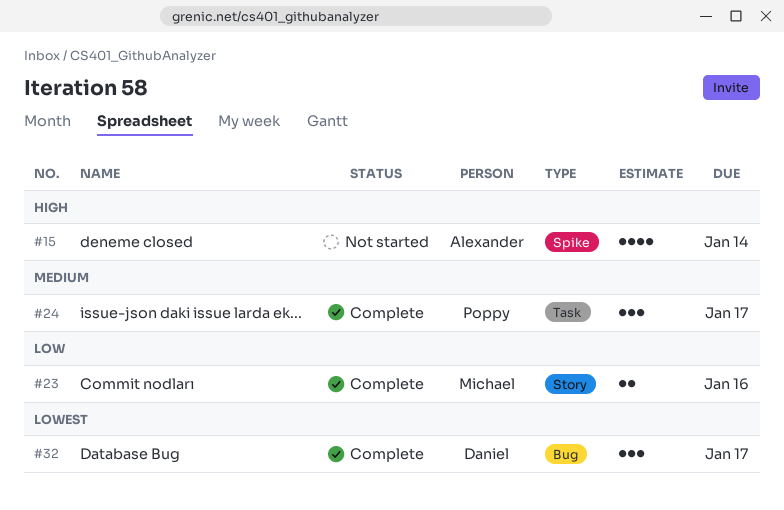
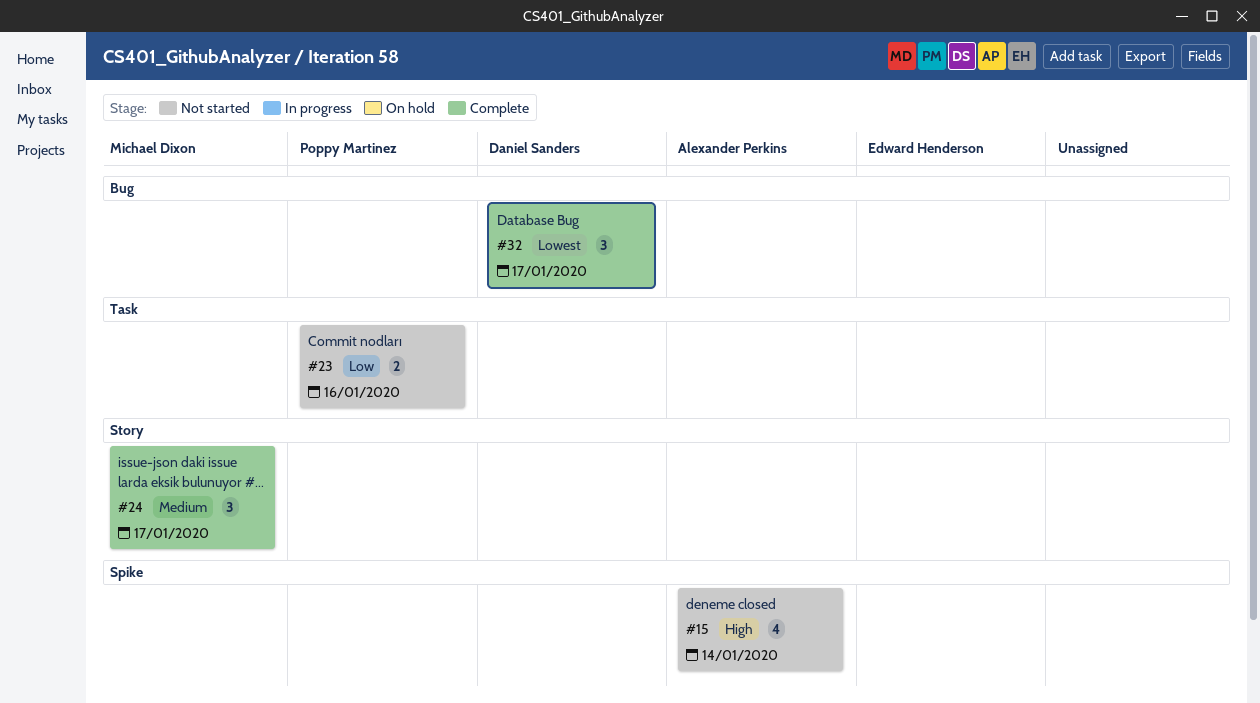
#23, status: Complete -> Not started
#23, owner: Michael Dixon -> Poppy Martinez
#23, label: Story -> Task
#24, owner: Poppy Martinez -> Michael Dixon
#24, label: Task -> Story

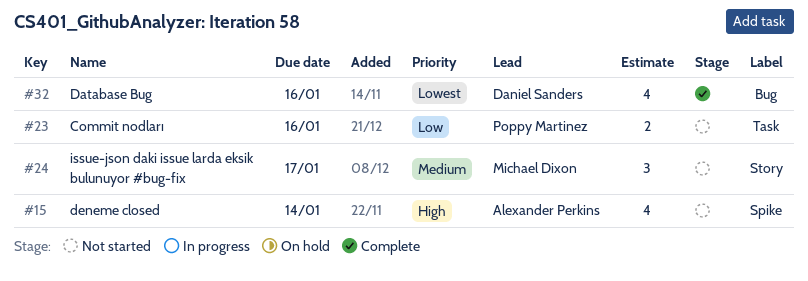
#24, status: Complete -> Not started
#32, estimate: 3 -> 4
#32, due: Jan 17 -> Jan 16

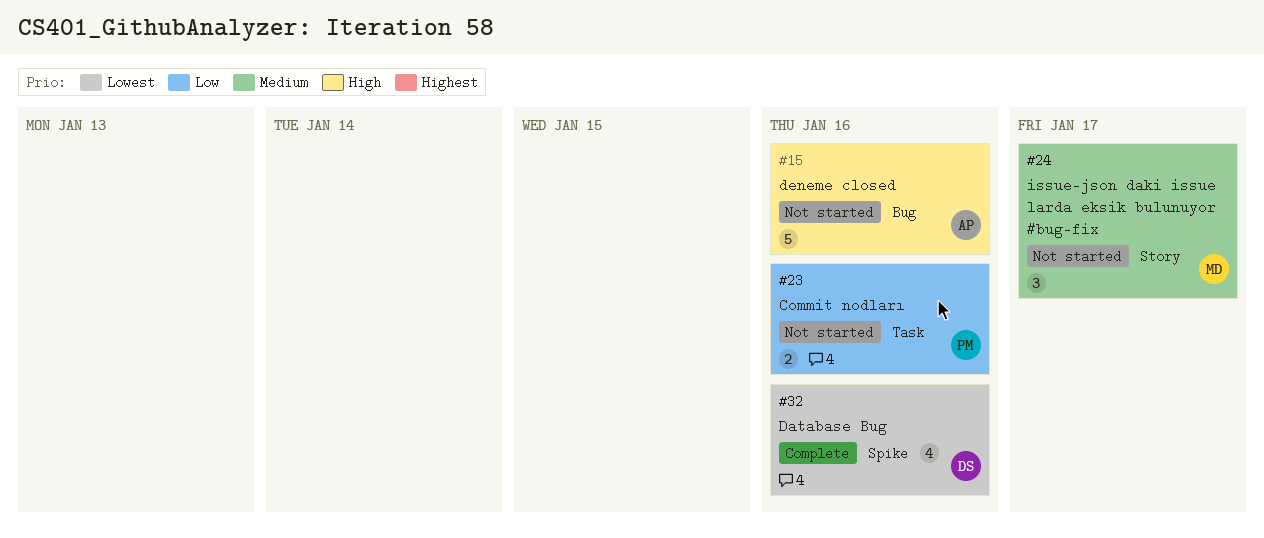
#15, label: Spike -> Bug
#15, estimate: 4 -> 5
#15, due: Jan 14 -> Jan 16
#32, label: Bug -> Spike

